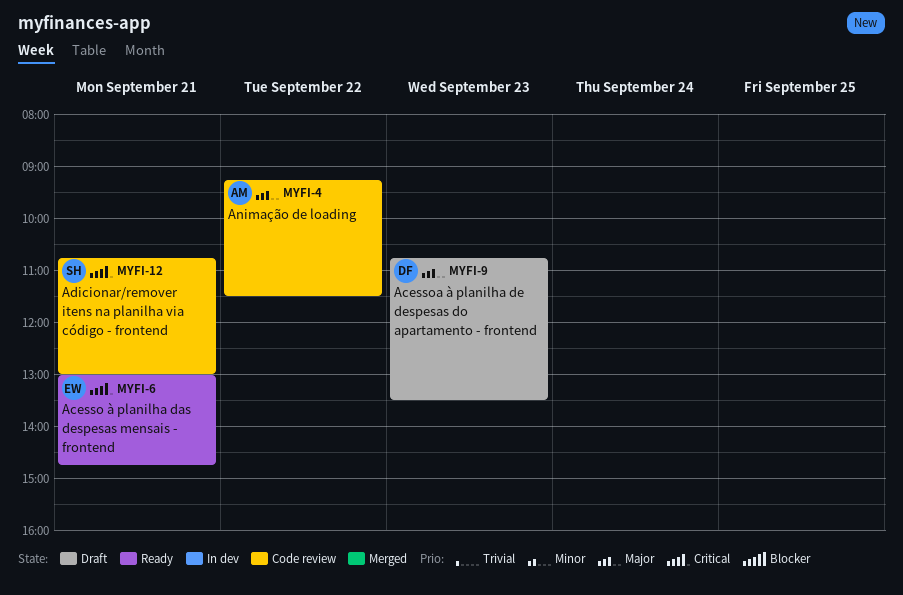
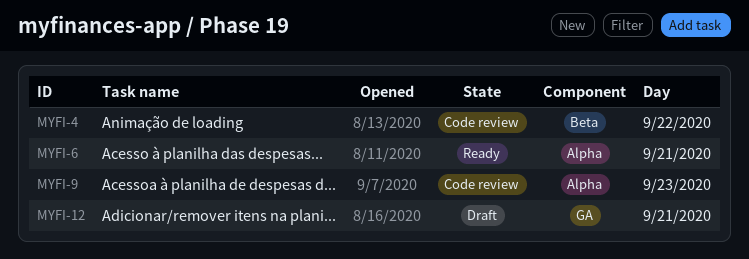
MYFI-9, status: Draft -> Code review
MYFI-12, status: Code review -> Draft

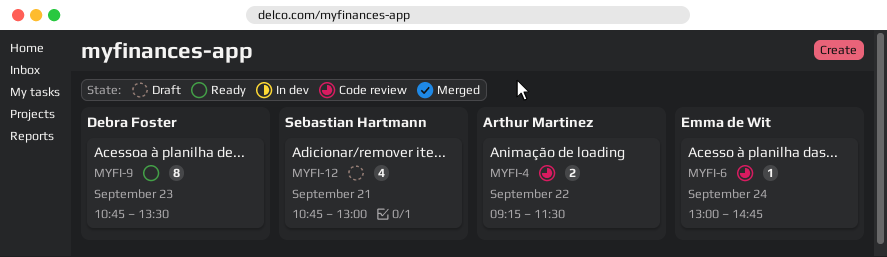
MYFI-6, status: Ready -> Code review
MYFI-6, day: Sep 21 -> Sep 24
MYFI-9, status: Code review -> Ready

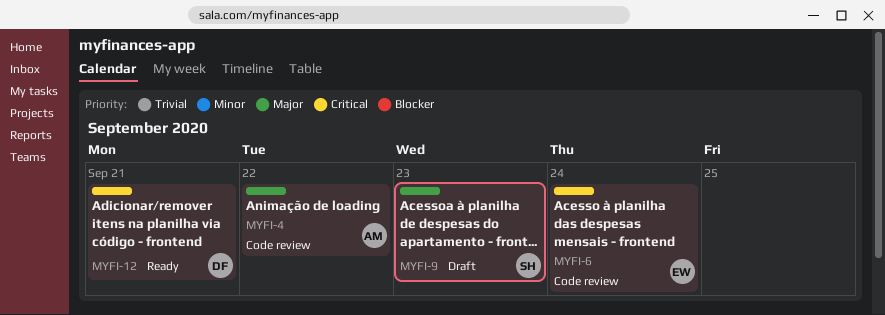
MYFI-9, status: Ready -> Draft
MYFI-9, owner: Debra Foster -> Sebastian Hartmann
MYFI-12, status: Draft -> Ready
MYFI-12, owner: Sebastian Hartmann -> Debra Foster

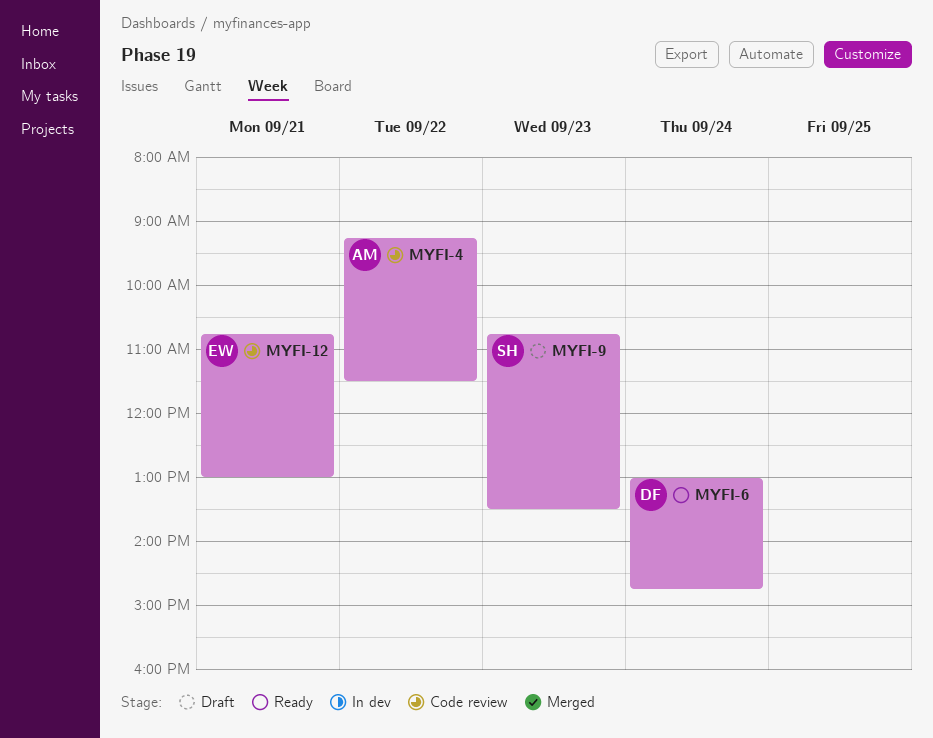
MYFI-6, status: Code review -> Ready
MYFI-6, owner: EW -> DF
MYFI-12, status: Ready -> Code review
MYFI-12, owner: DF -> EW

